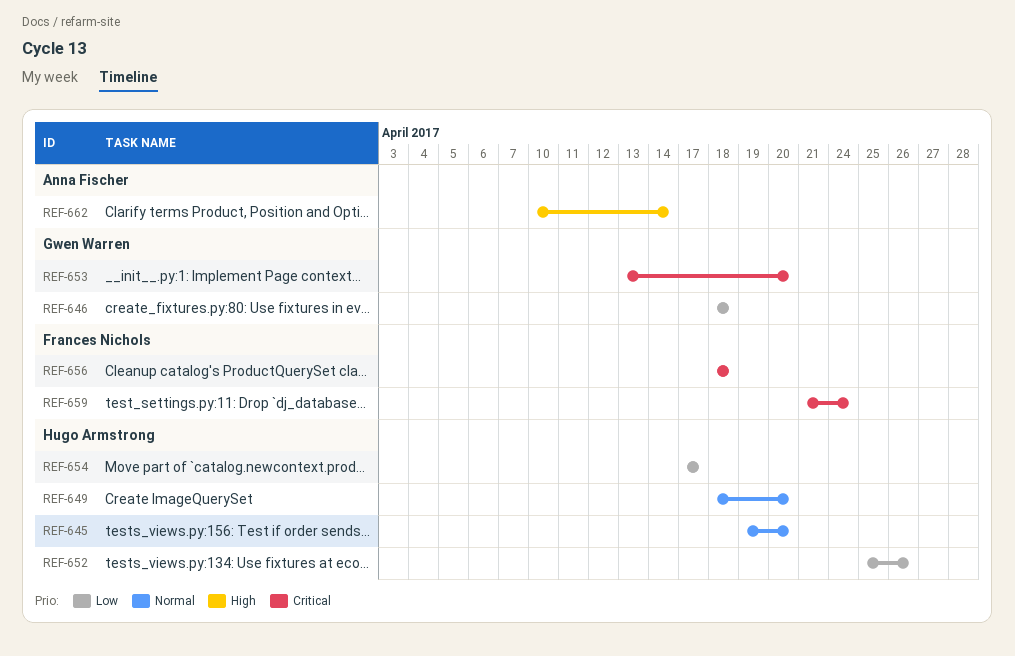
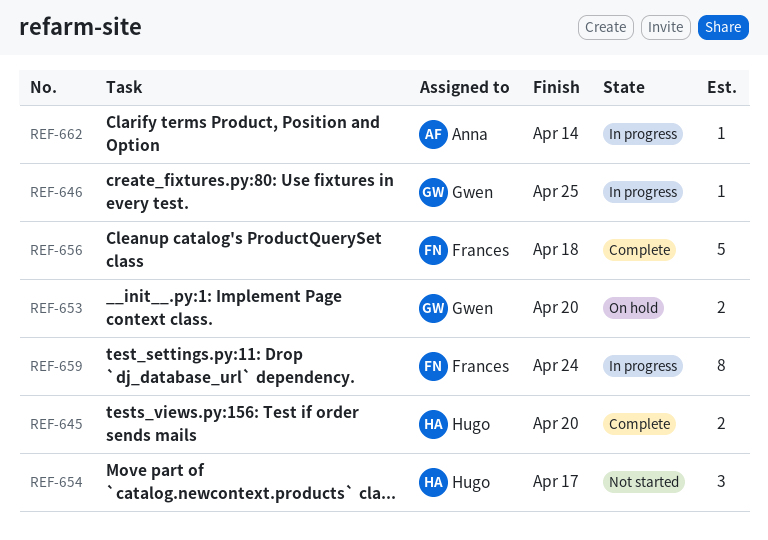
REF-646, due: Apr 18 -> Apr 25
REF-649: present -> none
REF-652: present -> none

